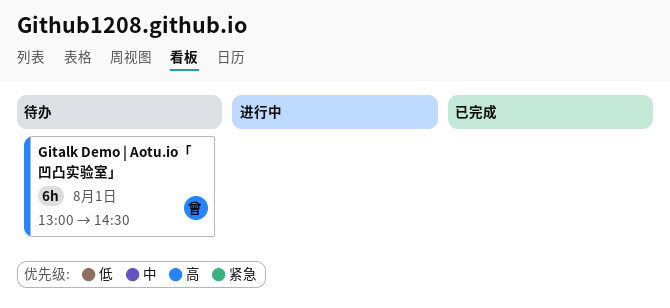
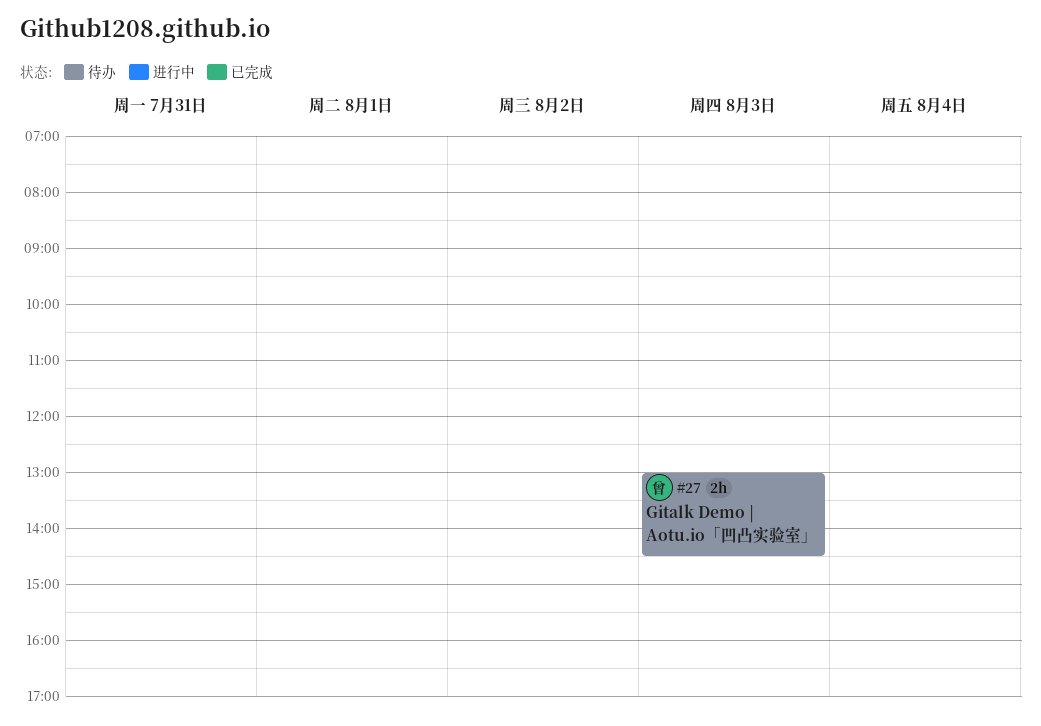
Gitalk Demo | Aotu.io「凹凸实验室」, estimate: 6h -> 2h
Gitalk Demo | Aotu.io「凹凸实验室」, day: Aug 1 -> Aug 3

